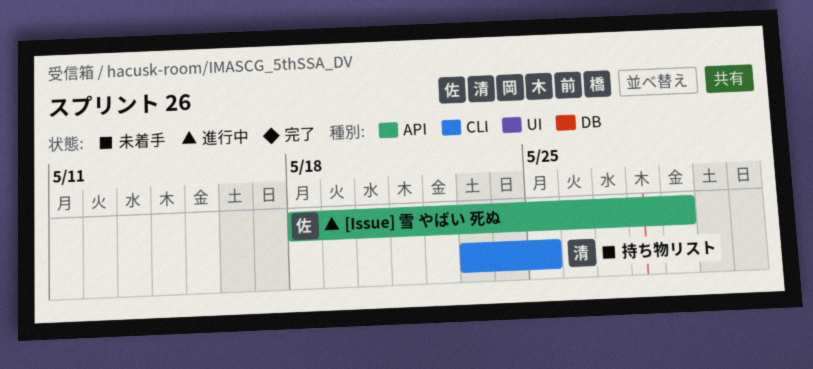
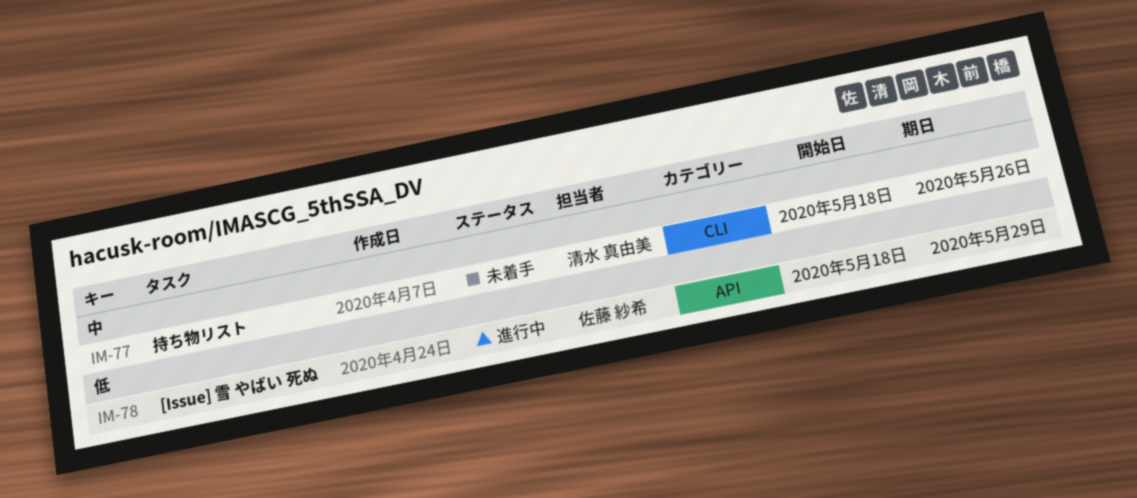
持ち物リスト, start: May 23 -> May 18
持ち物リスト, due: May 25 -> May 26

